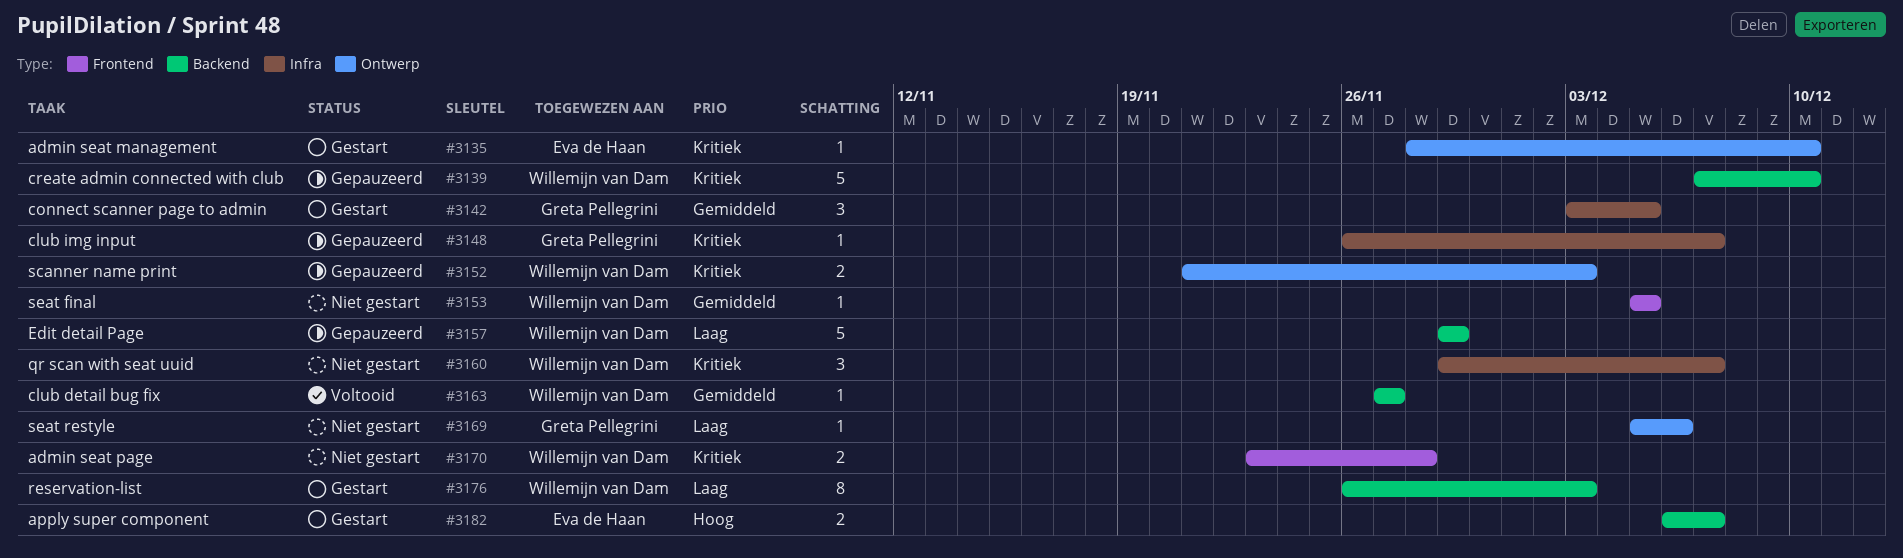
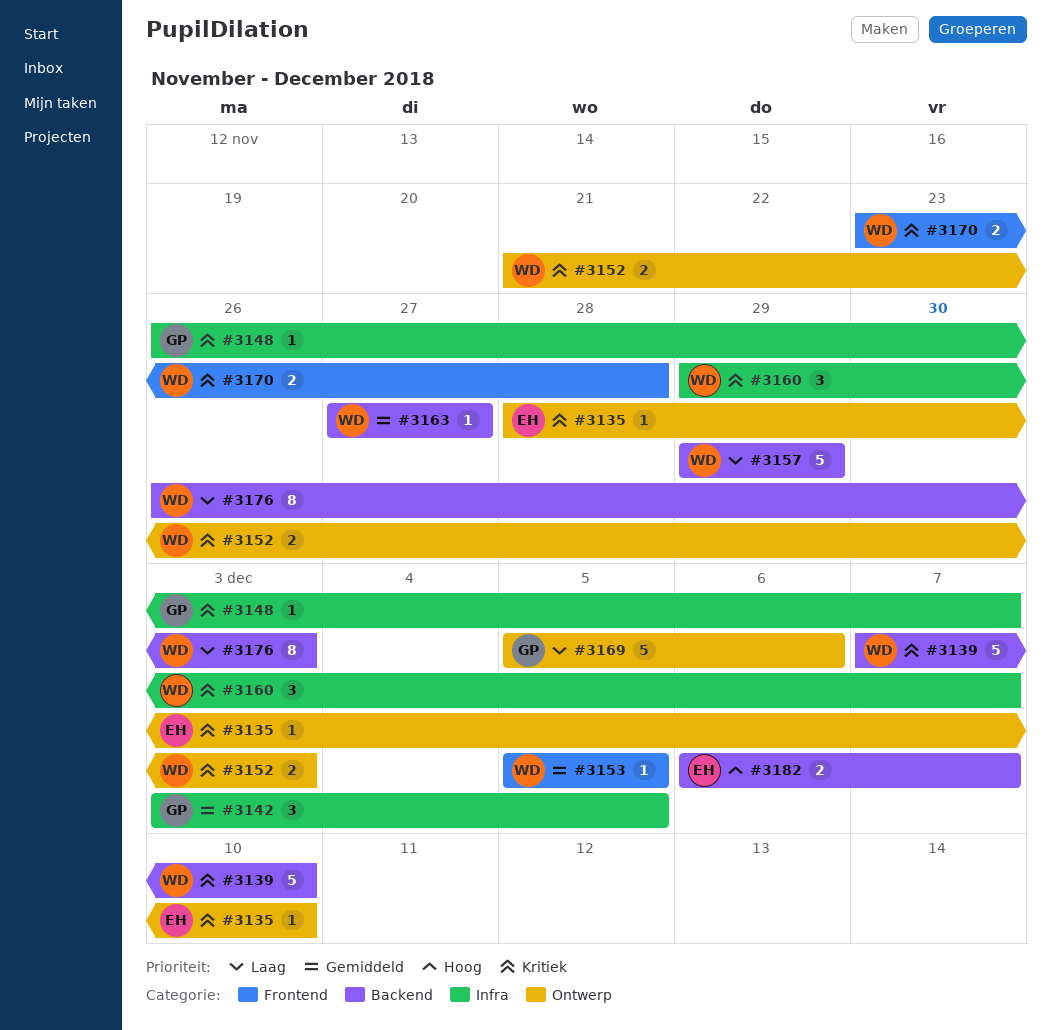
#3169, estimate: 1 -> 5

